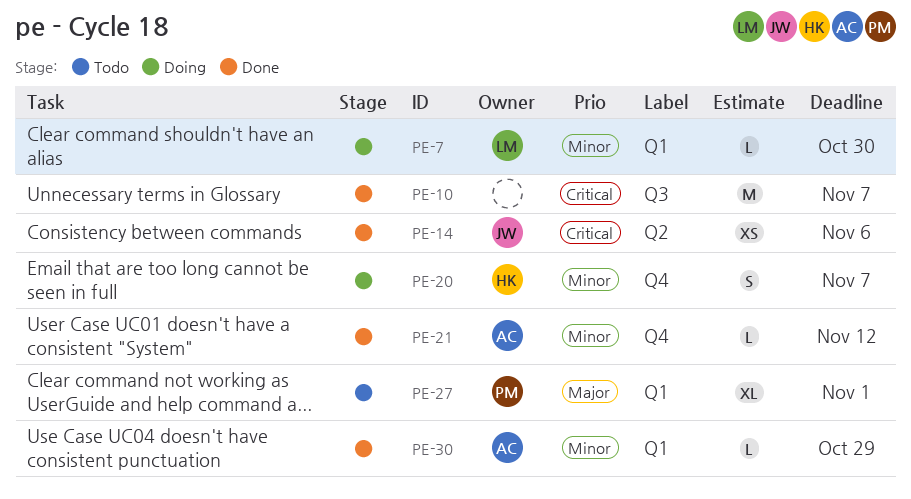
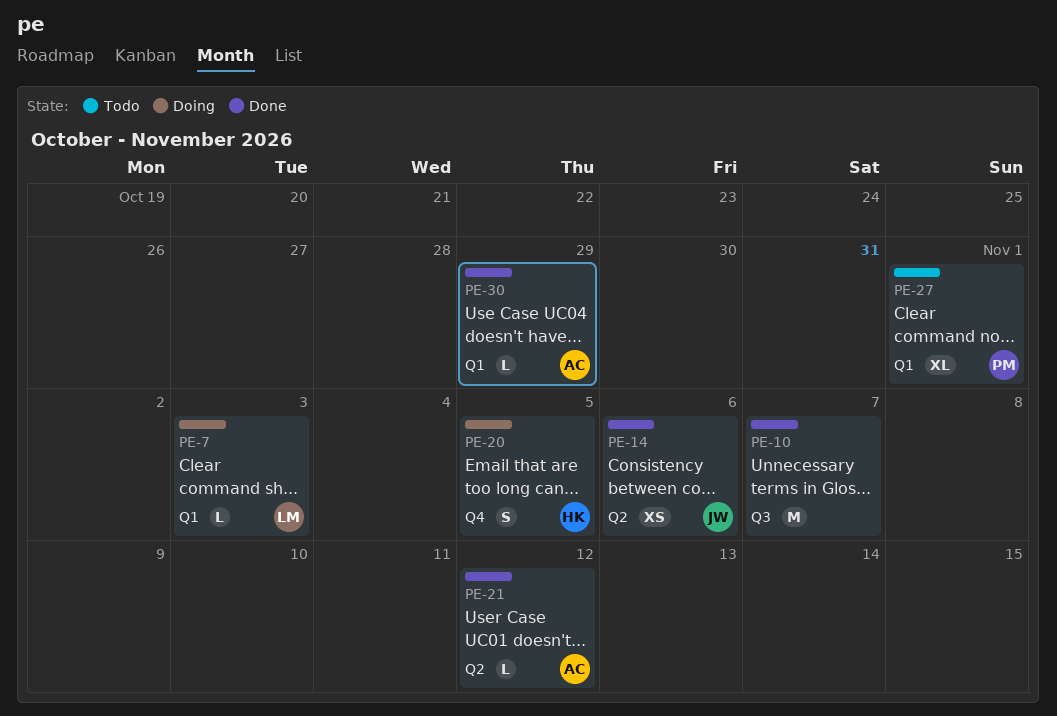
PE-7, due: Oct 30 -> Nov 3
PE-20, due: Nov 7 -> Nov 5
PE-21, label: Q4 -> Q2

